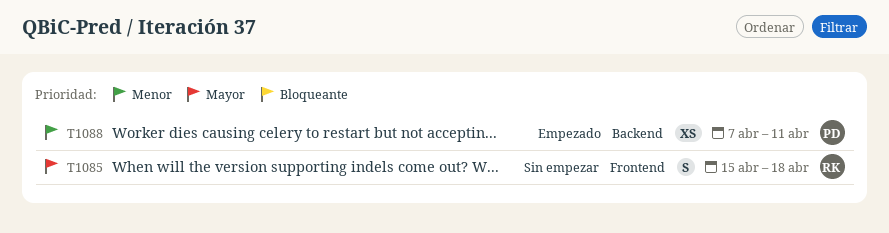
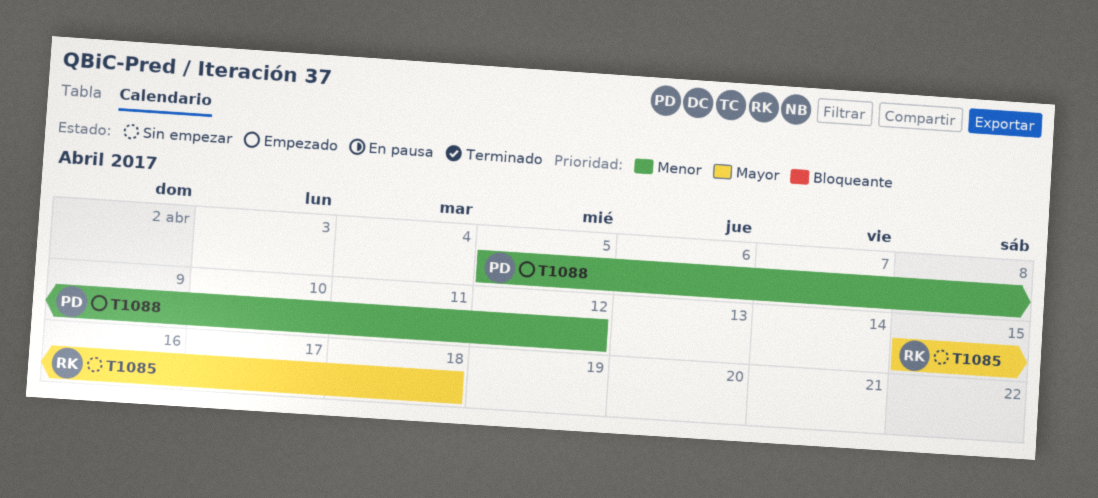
T1088, start: Apr 7 -> Apr 5
T1088, due: Apr 11 -> Apr 12

